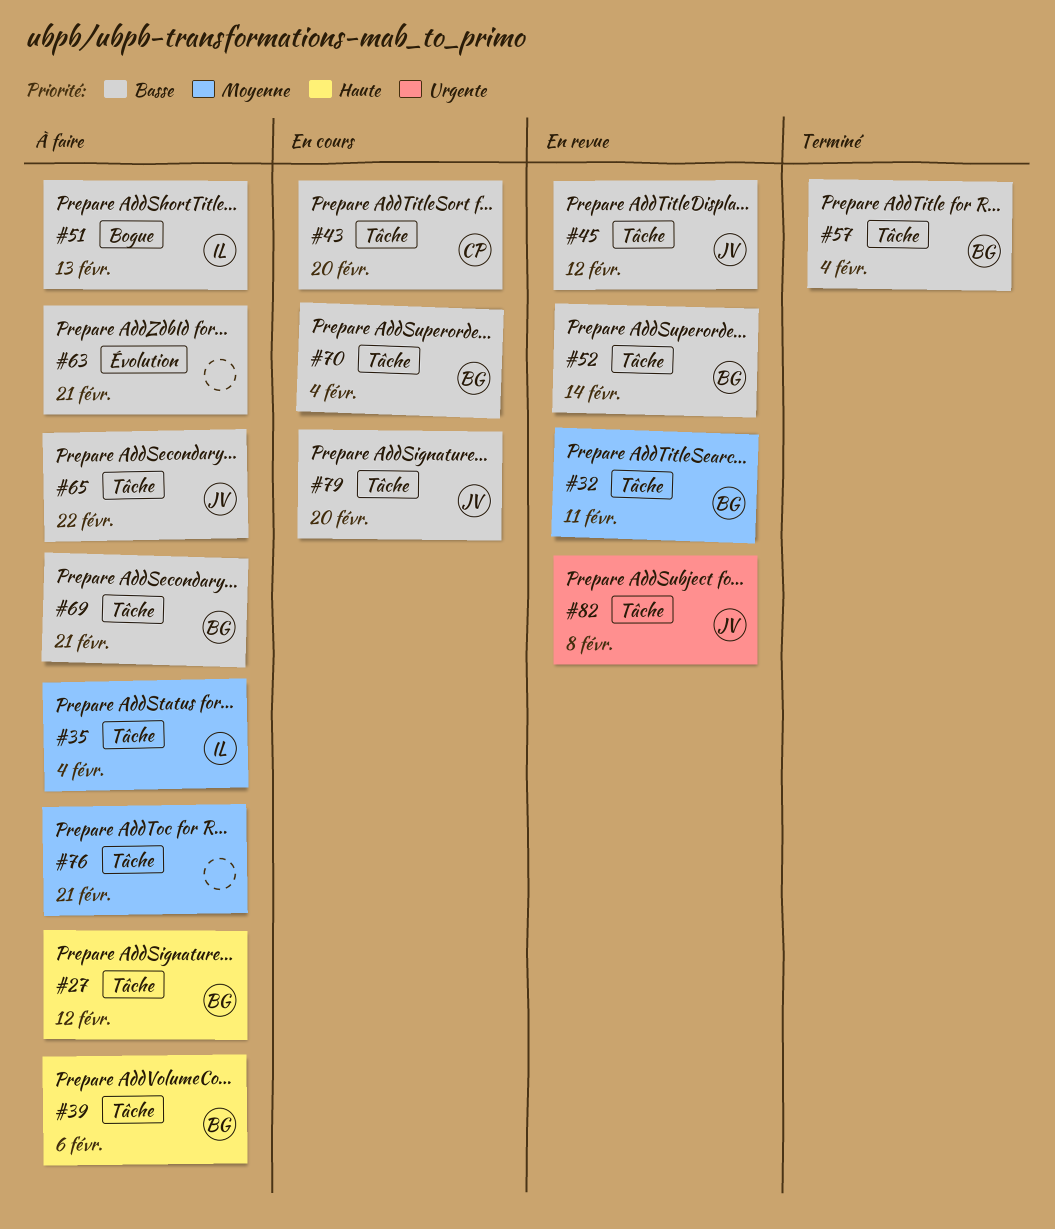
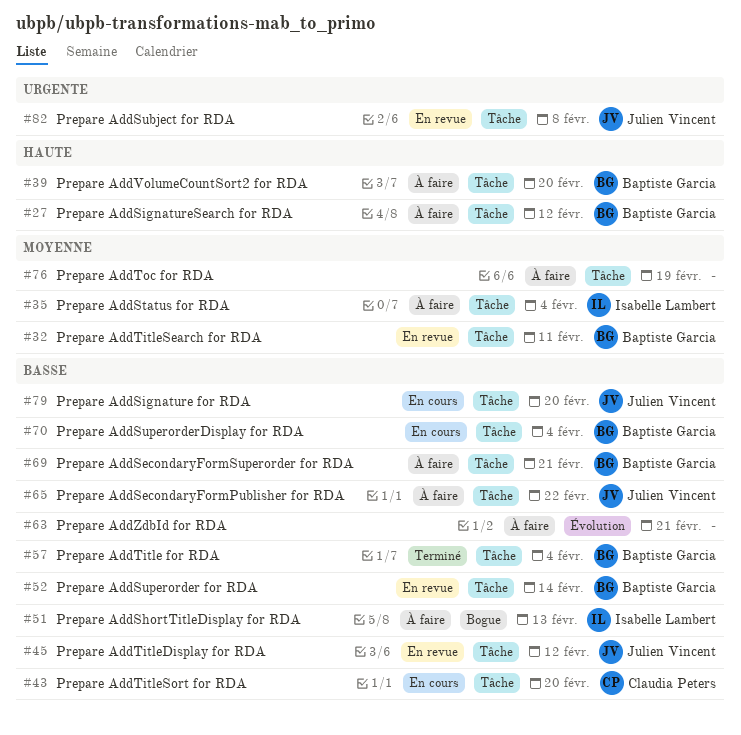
#39, due: Feb 6 -> Feb 20
#76, due: Feb 21 -> Feb 19

